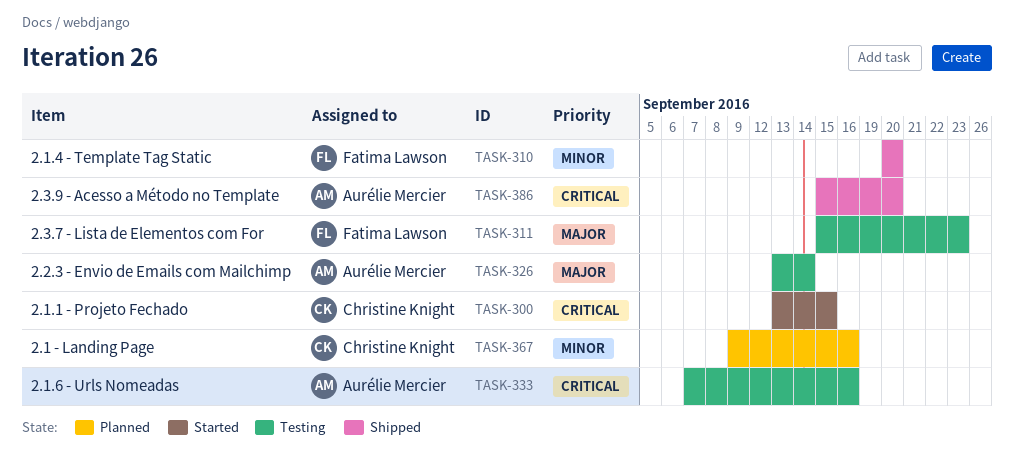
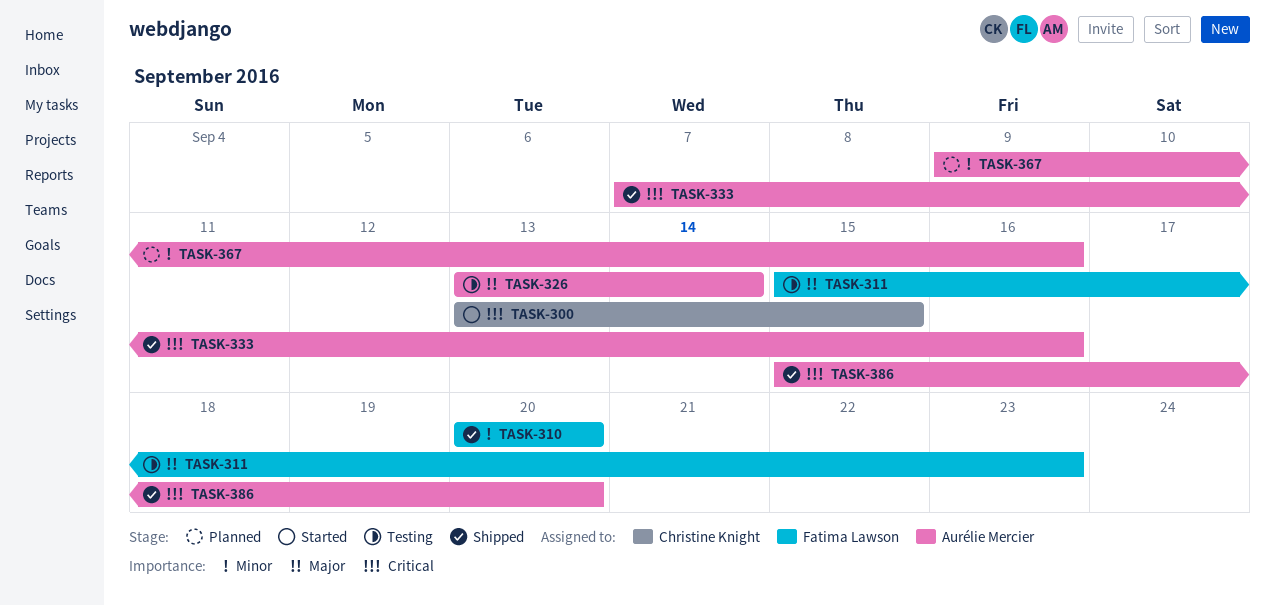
TASK-333, status: Testing -> Shipped
TASK-367, owner: Christine Knight -> Aurélie Mercier

